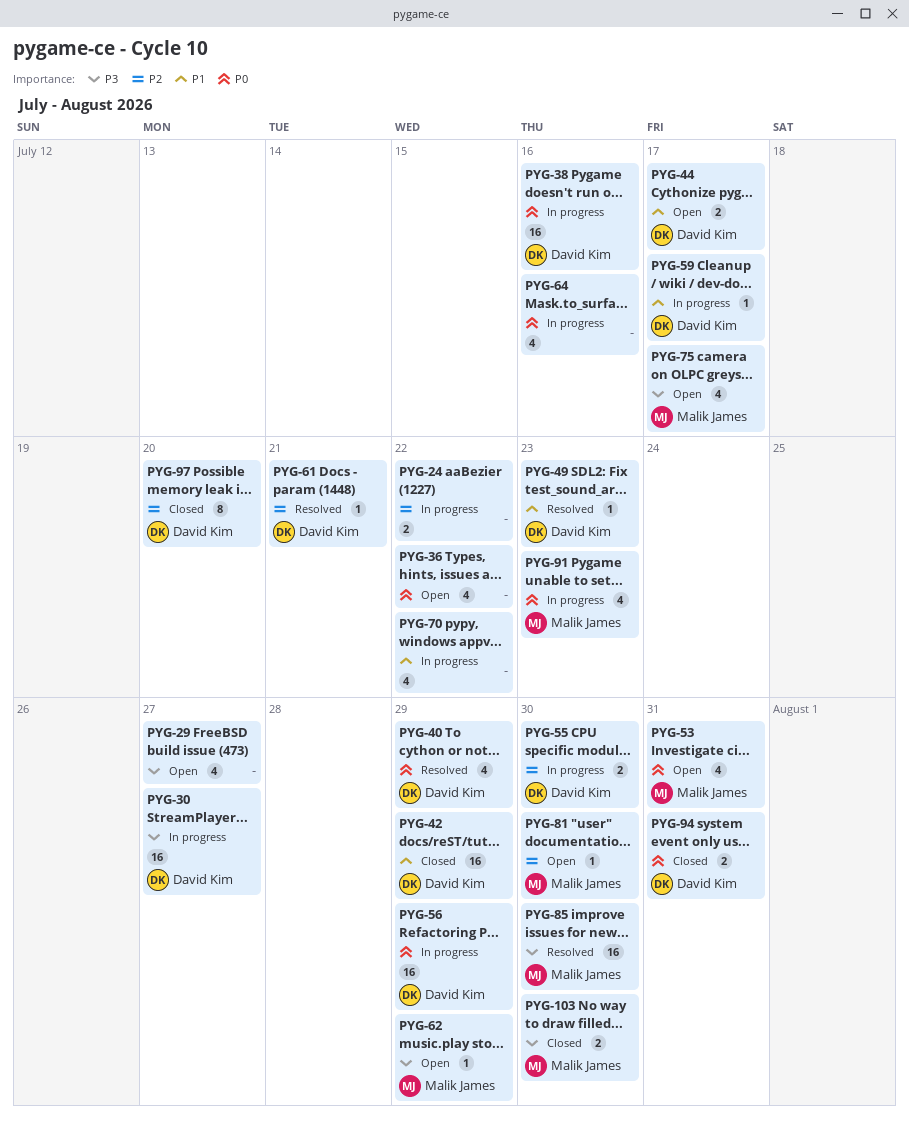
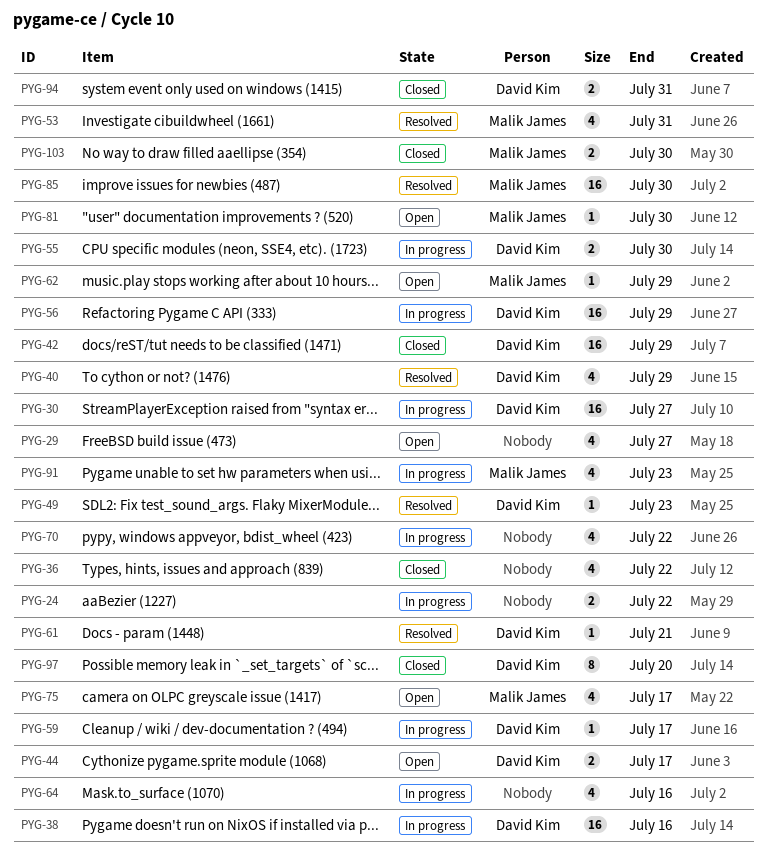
PYG-36, status: Open -> Closed
PYG-53, status: Open -> Resolved

